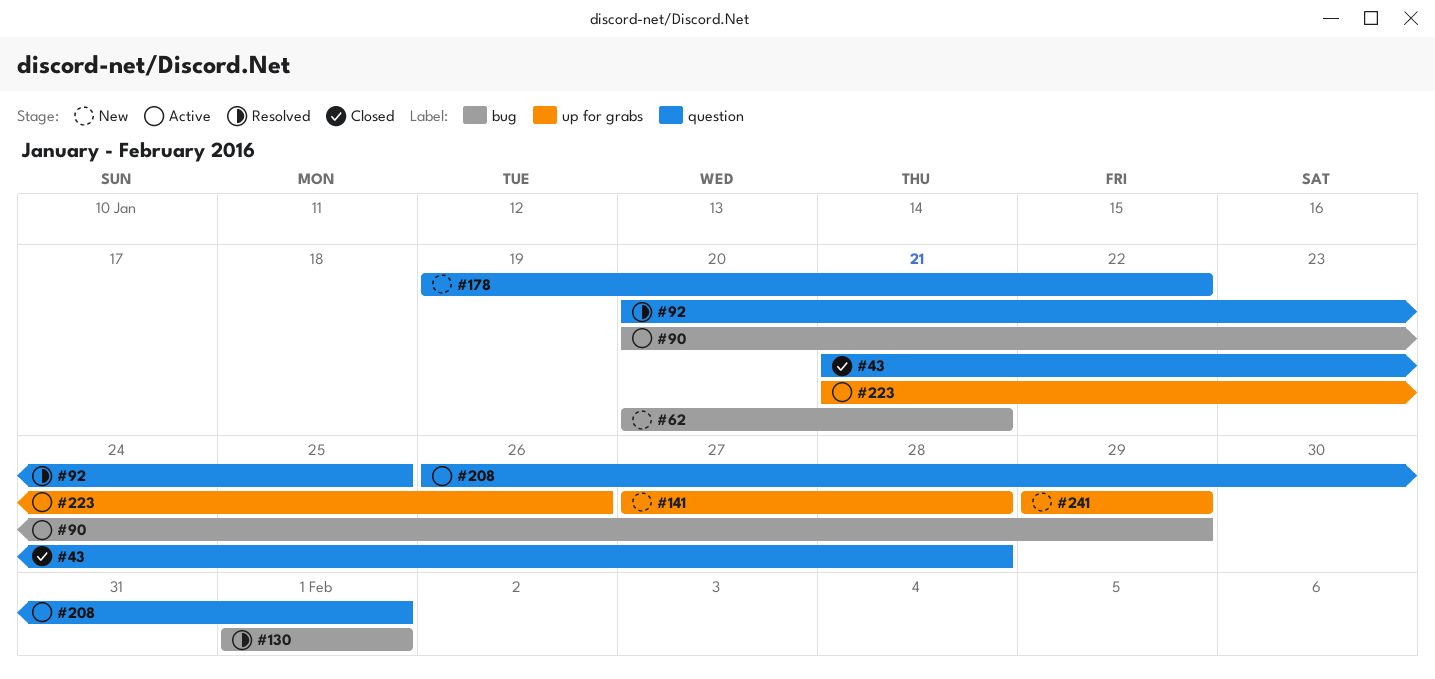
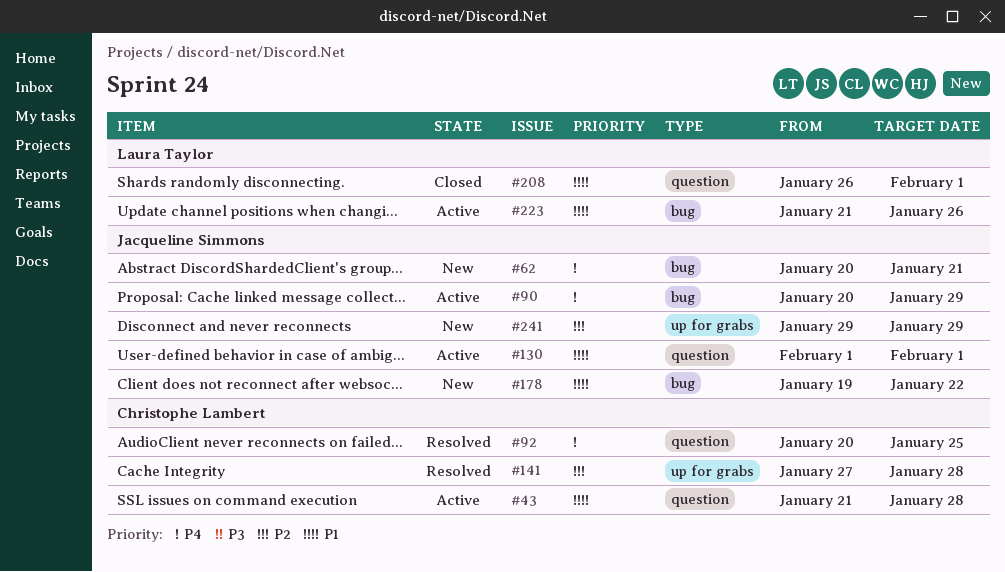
#43, status: Closed -> Active
#130, status: Resolved -> Active
#130, label: bug -> question
#141, status: New -> Resolved
#178, label: question -> bug
#208, status: Active -> Closed
#223, label: up for grabs -> bug

